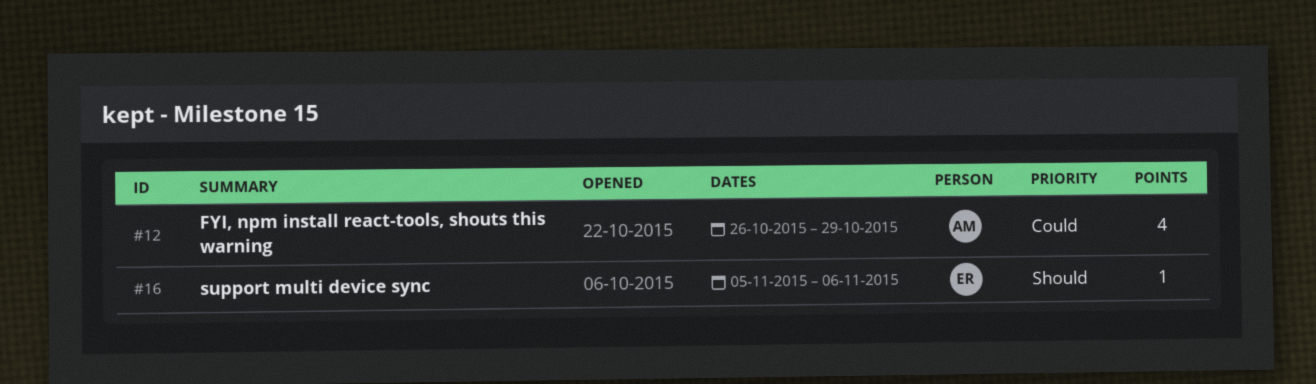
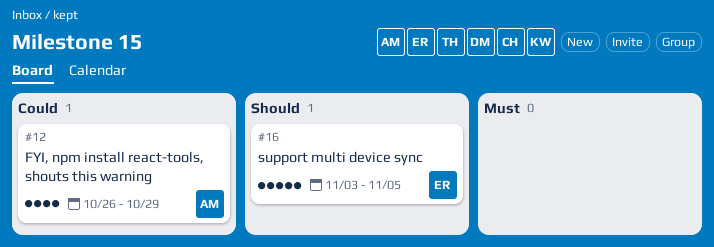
#16, estimate: 1 -> 5
#16, start: Nov 5 -> Nov 3
#16, due: Nov 6 -> Nov 5

